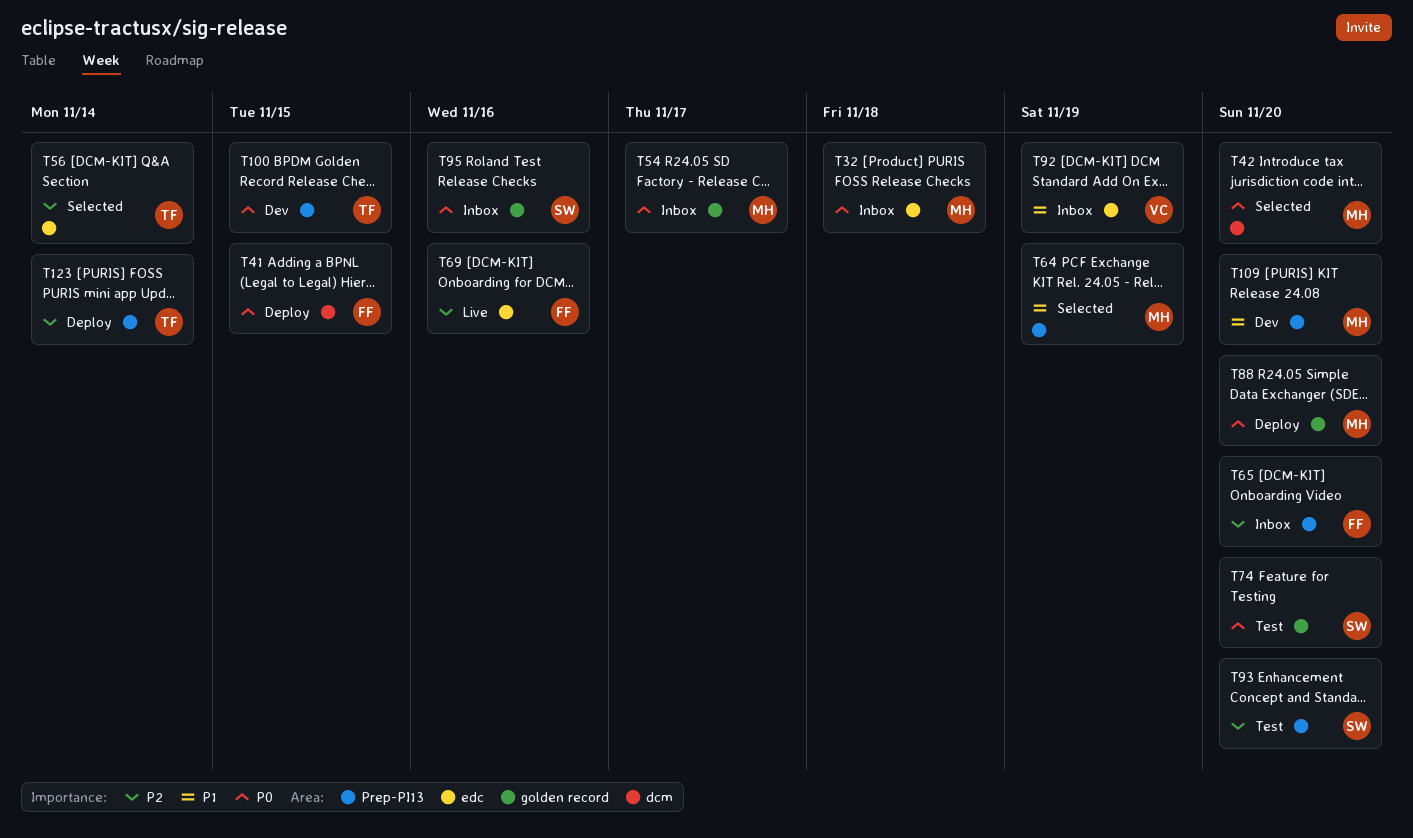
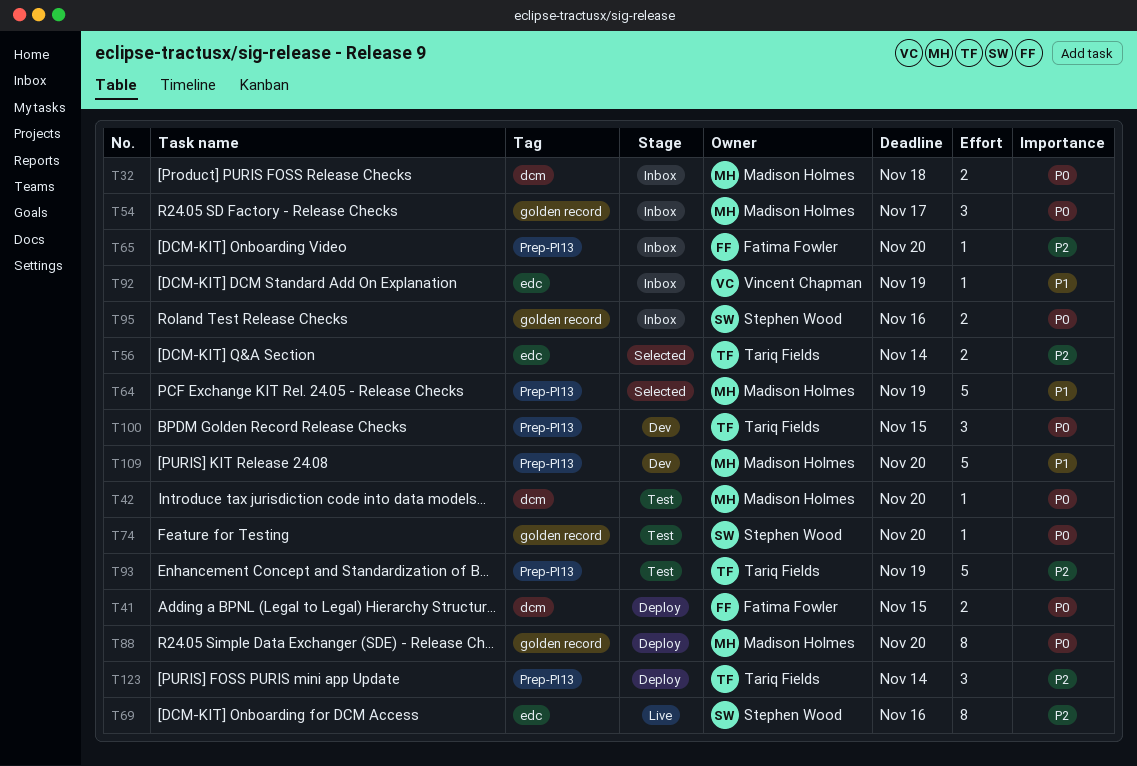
T32, label: edc -> dcm
T42, status: Selected -> Test
T69, owner: Fatima Fowler -> Stephen Wood
T93, owner: Stephen Wood -> Tariq Fields
T93, due: Nov 20 -> Nov 19

